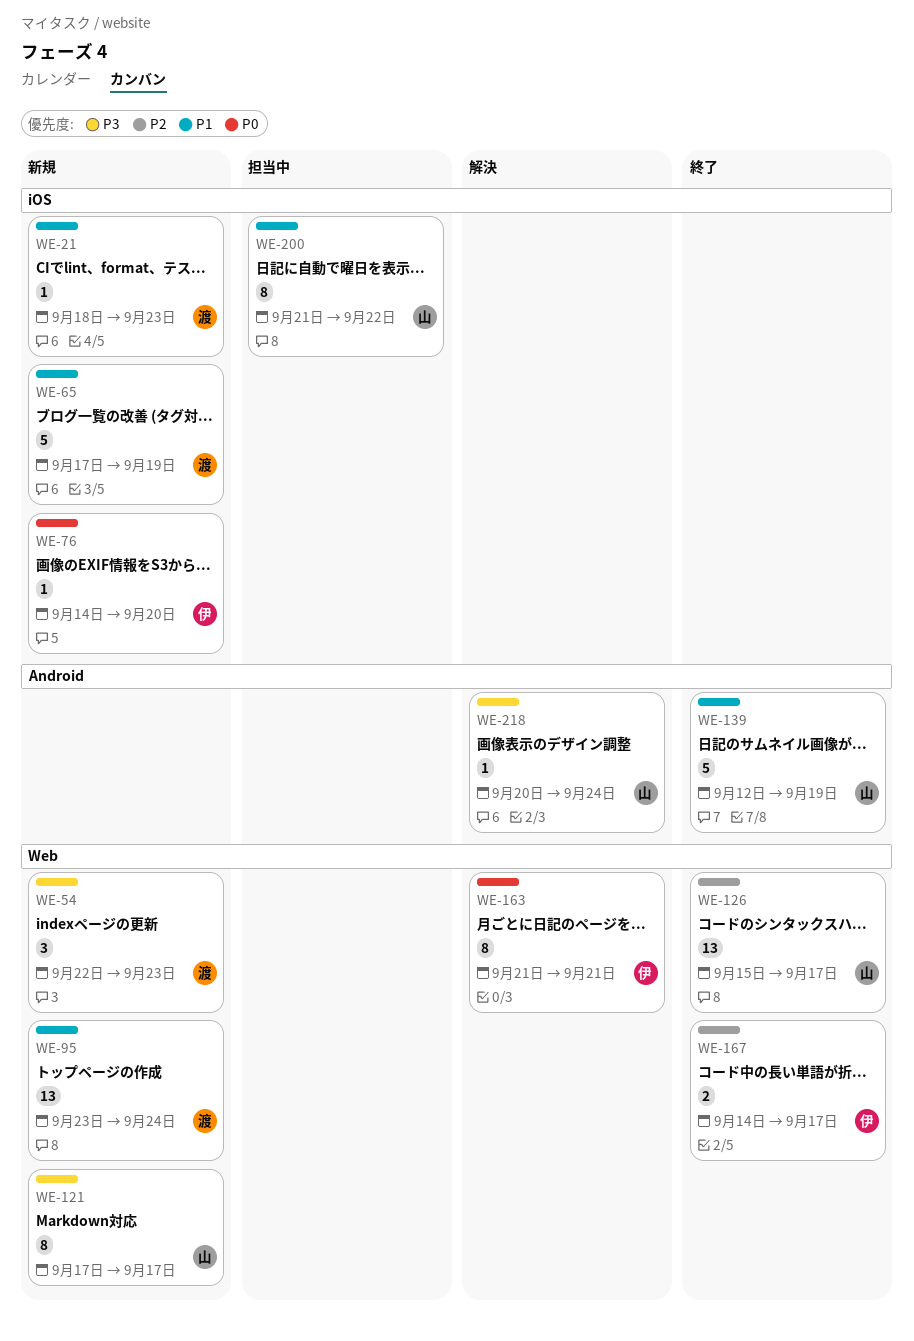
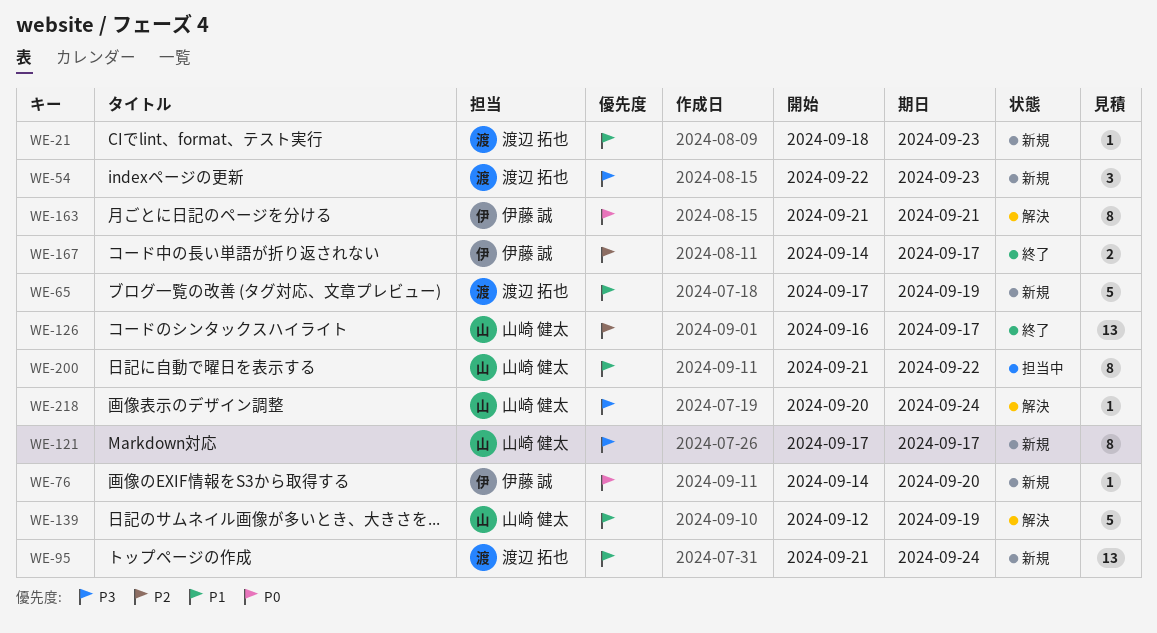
WE-95, start: Sep 23 -> Sep 21
WE-126, start: Sep 15 -> Sep 16
WE-139, status: 終了 -> 解決

